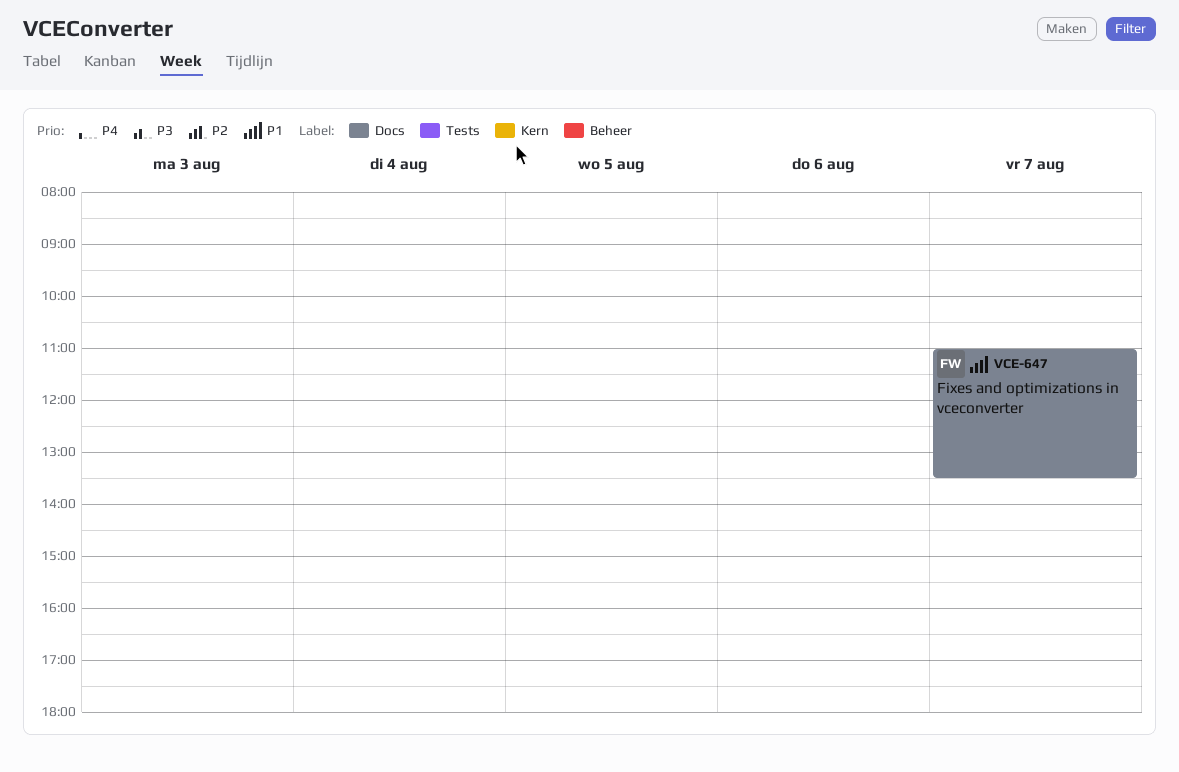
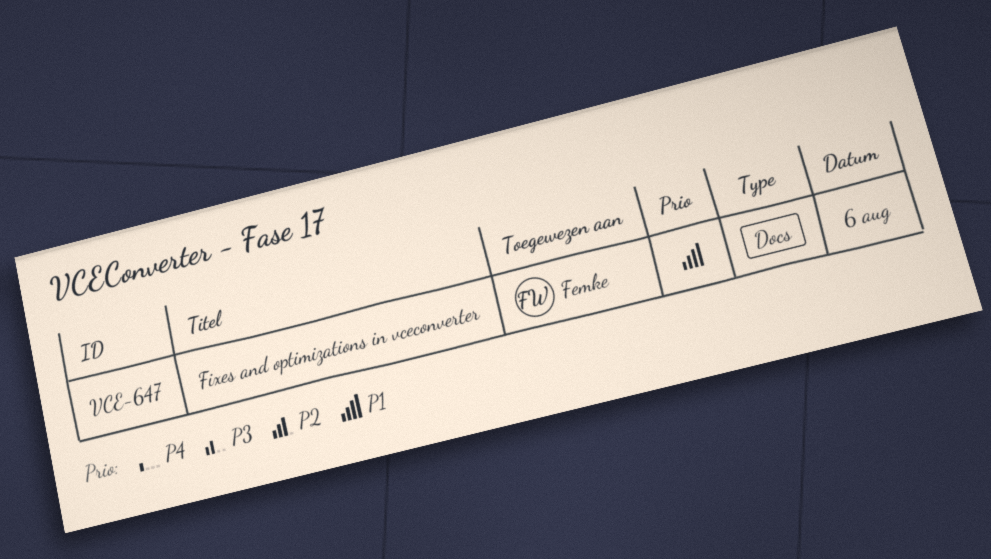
VCE-647, day: Aug 7 -> Aug 6

